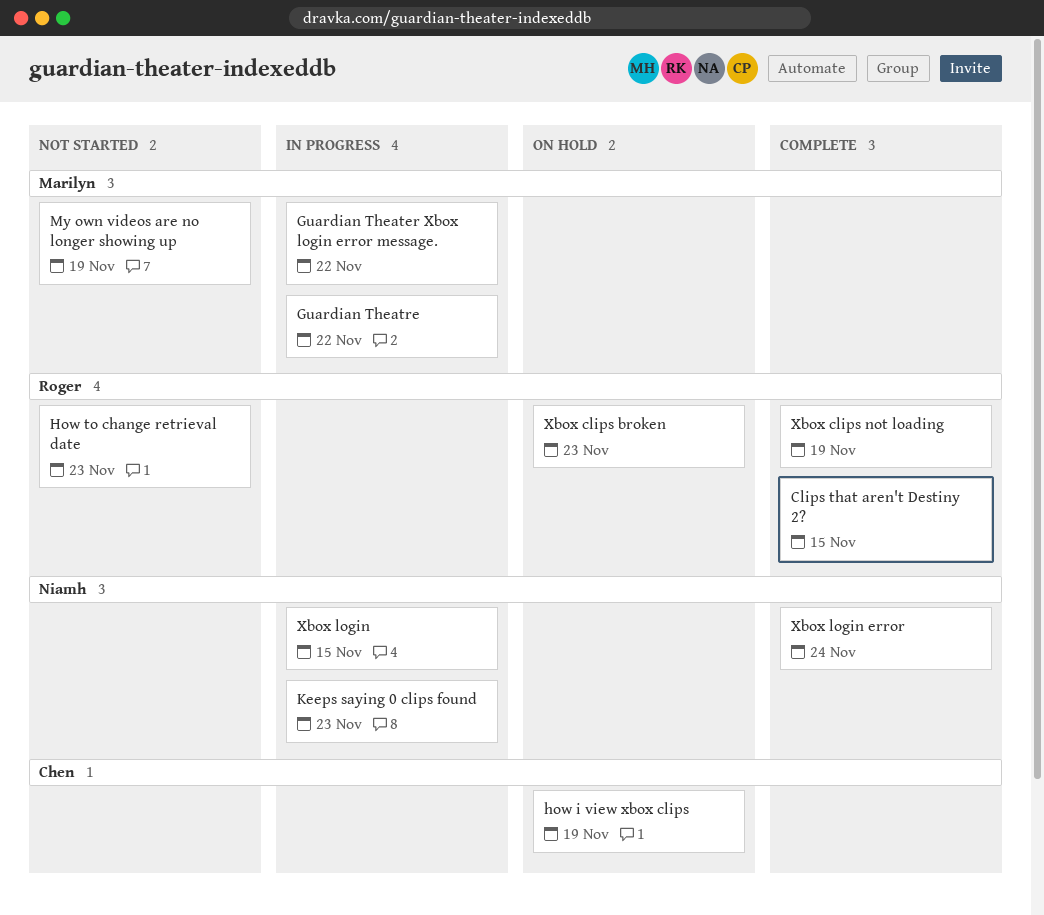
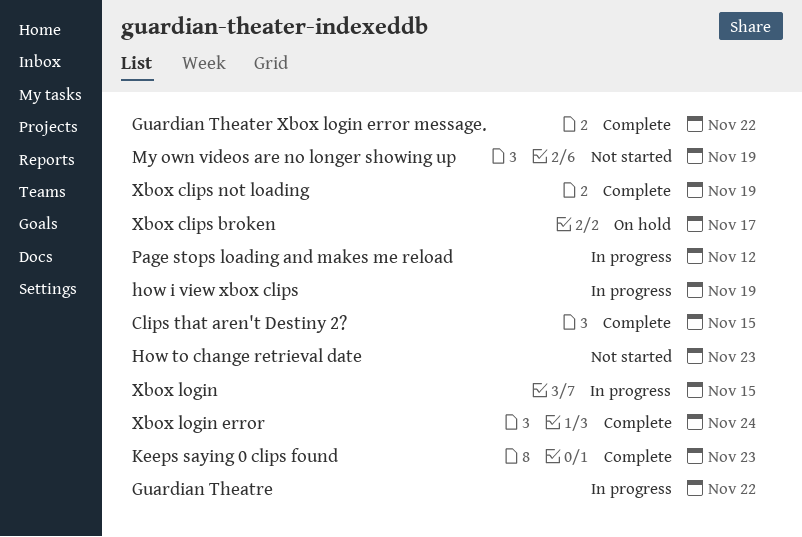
Guardian Theater Xbox login error message., status: In progress -> Complete
how i view xbox clips, status: On hold -> In progress
Keeps saying 0 clips found, status: In progress -> Complete
Page stops loading and makes me reload: none -> present
Xbox clips broken, due: Nov 23 -> Nov 17

